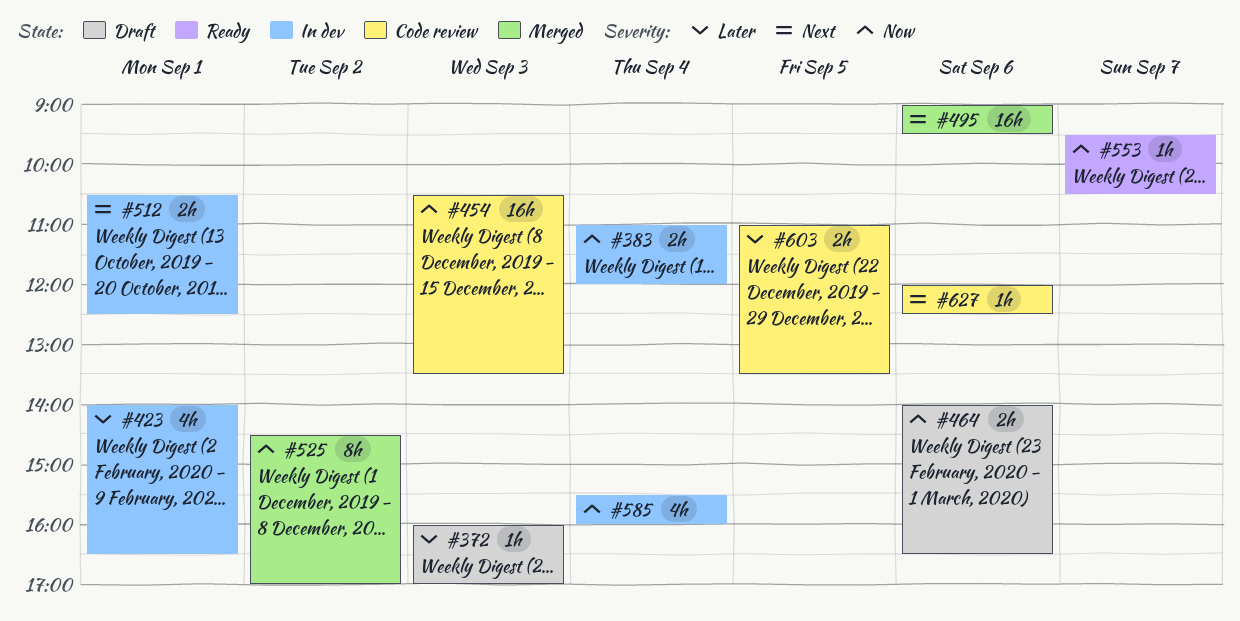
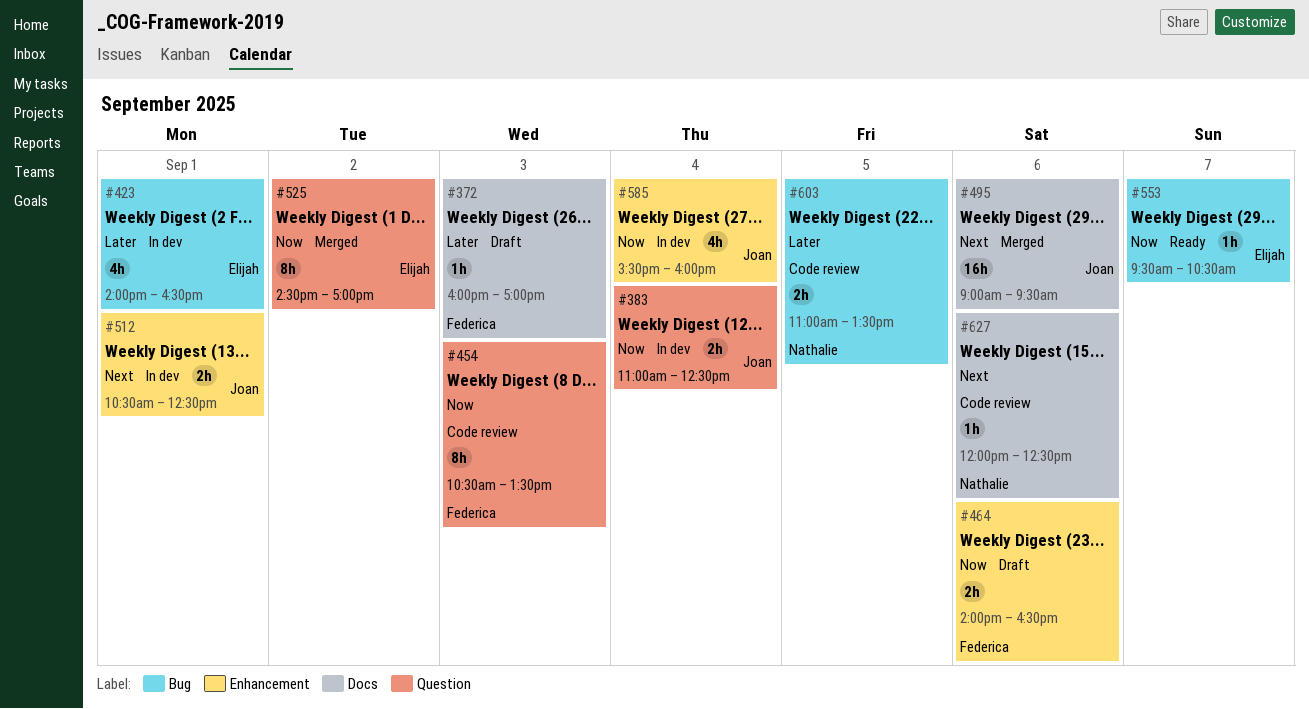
#383, ends: 12:00 -> 12:30
#454, estimate: 16h -> 8h

